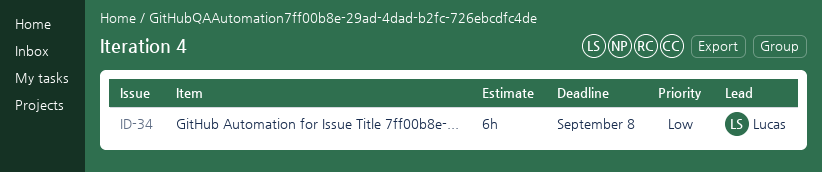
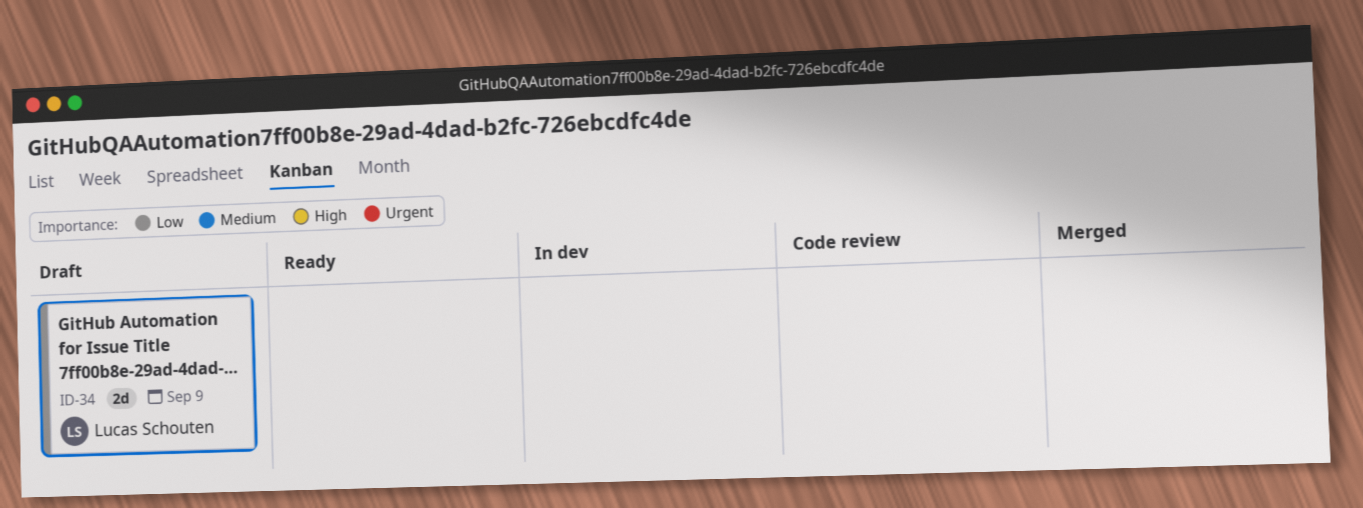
ID-34, estimate: 6h -> 2d
ID-34, due: Sep 8 -> Sep 9

